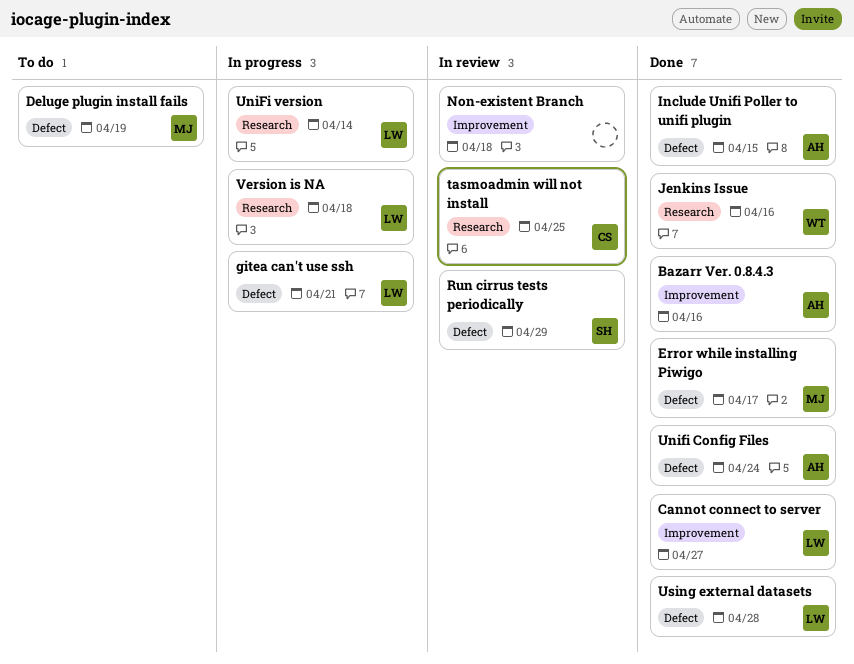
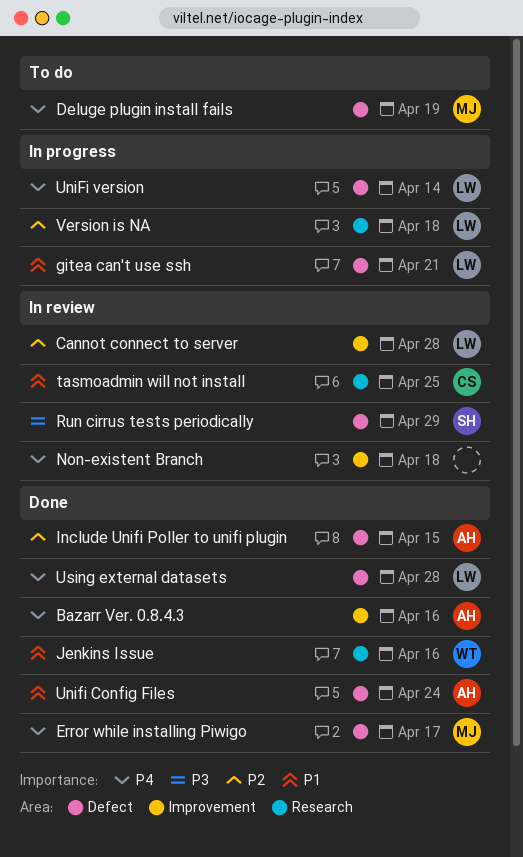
Cannot connect to server, status: Done -> In review
Cannot connect to server, due: Apr 27 -> Apr 28
UniFi version, label: Research -> Defect

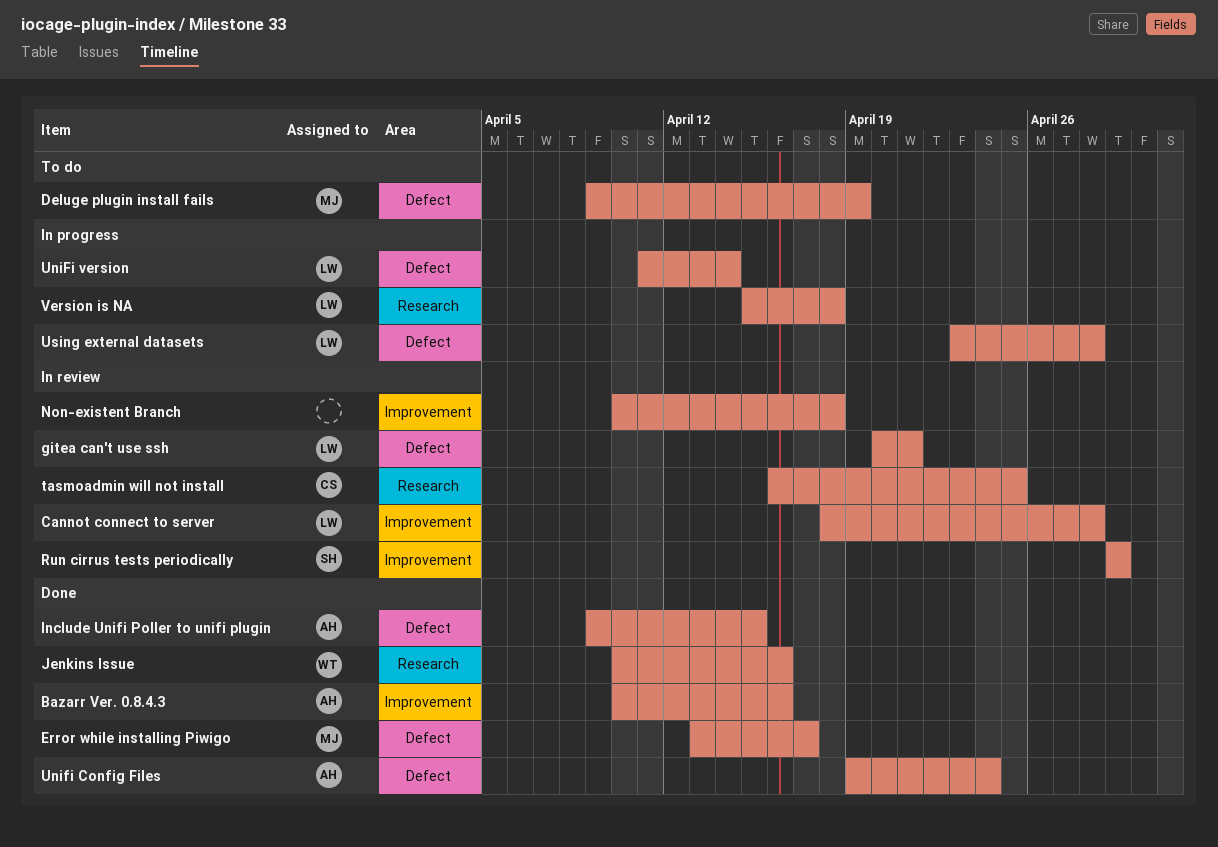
gitea can't use ssh, status: In progress -> In review
Run cirrus tests periodically, label: Defect -> Improvement
Using external datasets, status: Done -> In progress

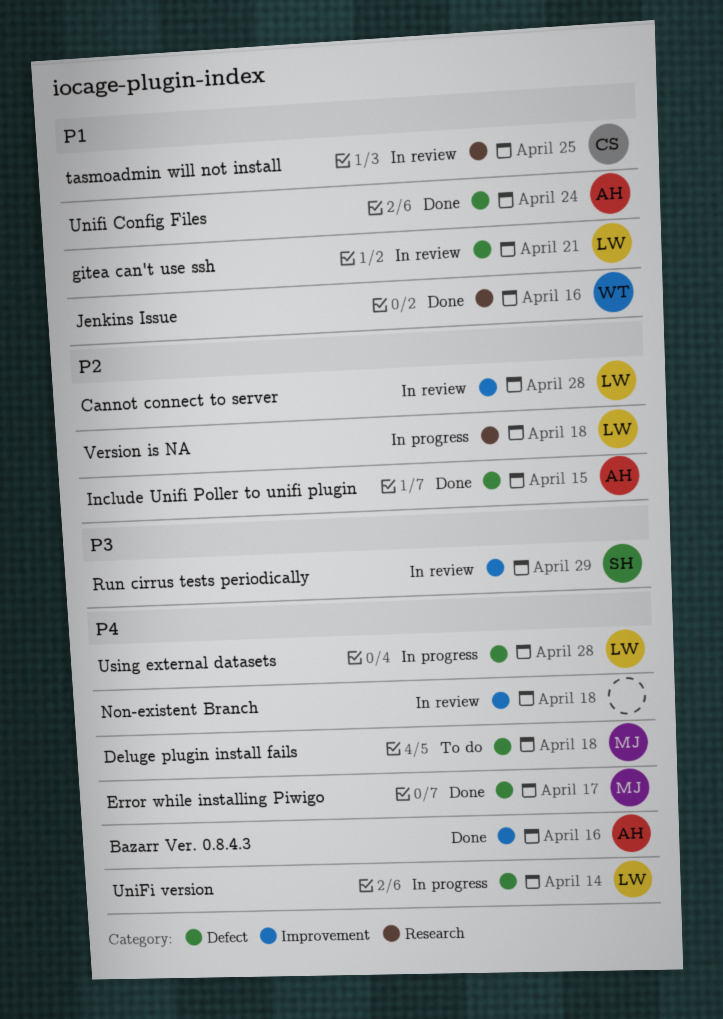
Deluge plugin install fails, due: Apr 19 -> Apr 18

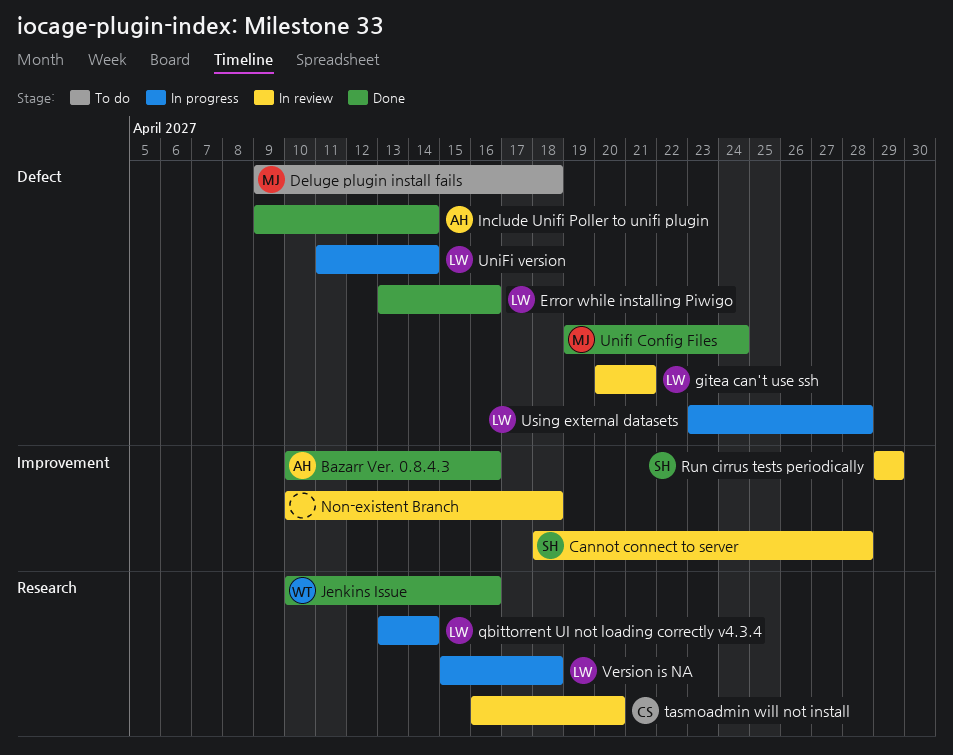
Cannot connect to server, owner: LW -> SH
Error while installing Piwigo, owner: MJ -> LW
Error while installing Piwigo, due: Apr 17 -> Apr 16
Include Unifi Poller to unifi plugin, due: Apr 15 -> Apr 14
qbittorrent UI not loading correctly v4.3.4: none -> present
tasmoadmin will not install, due: Apr 25 -> Apr 20
Unifi Config Files, owner: AH -> MJ

